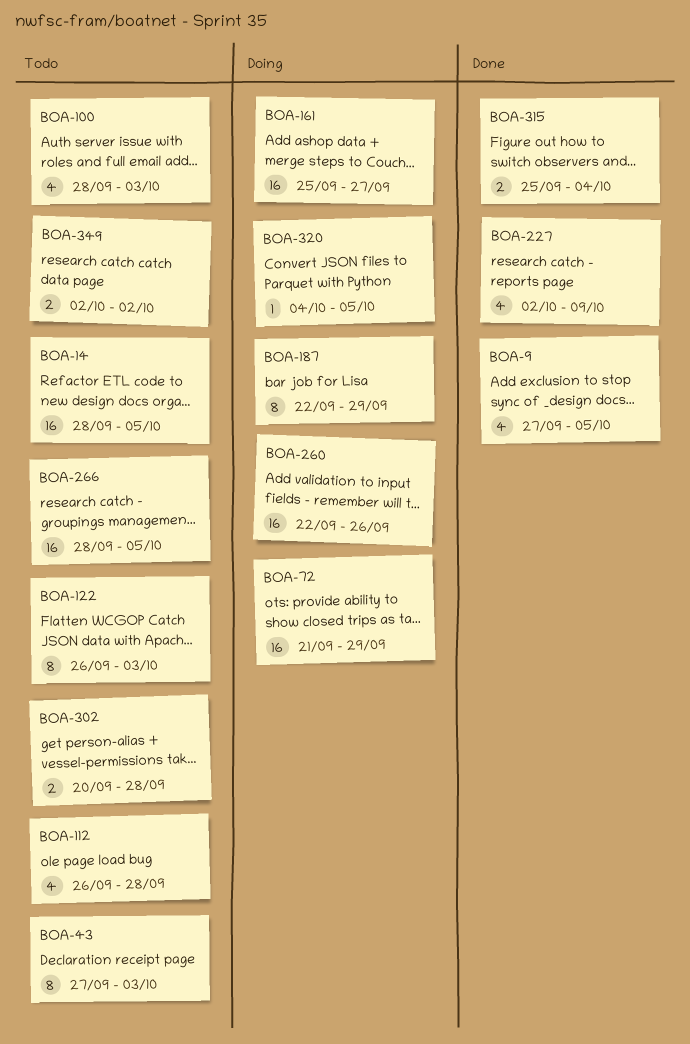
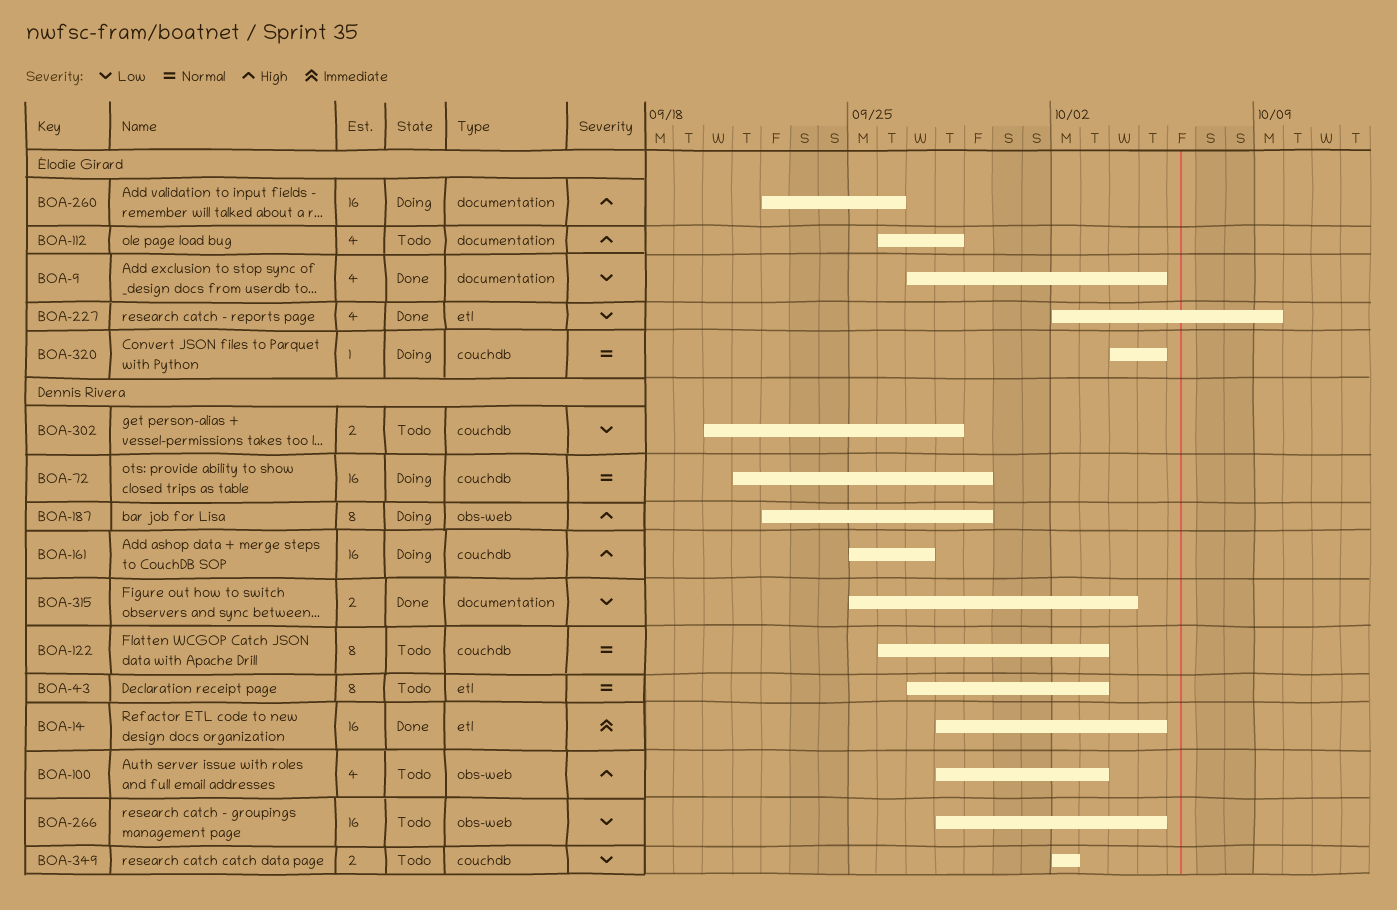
BOA-14, status: Todo -> Done

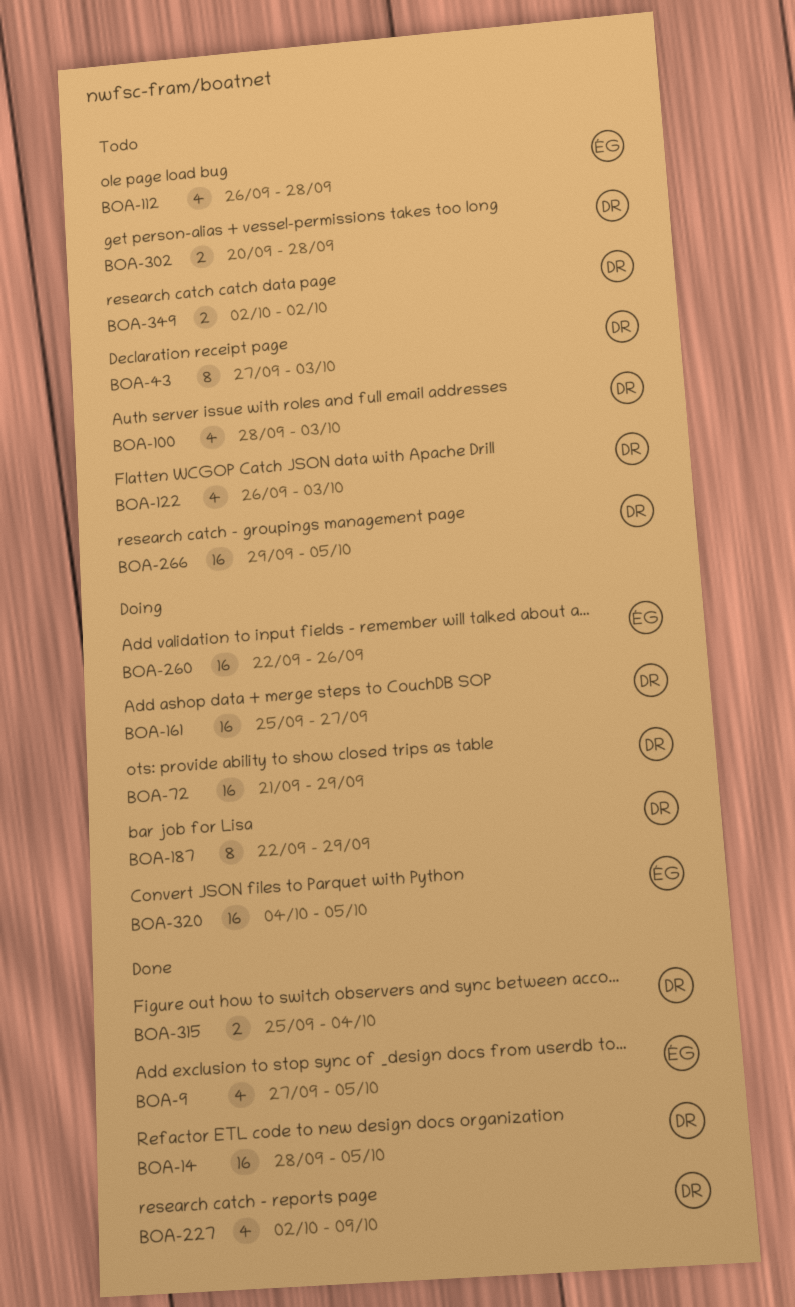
BOA-122, estimate: 8 -> 4
BOA-227, owner: Élodie Girard -> Dennis Rivera
BOA-266, start: Sep 28 -> Sep 29
BOA-320, estimate: 1 -> 16

